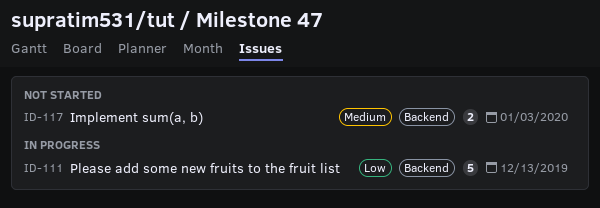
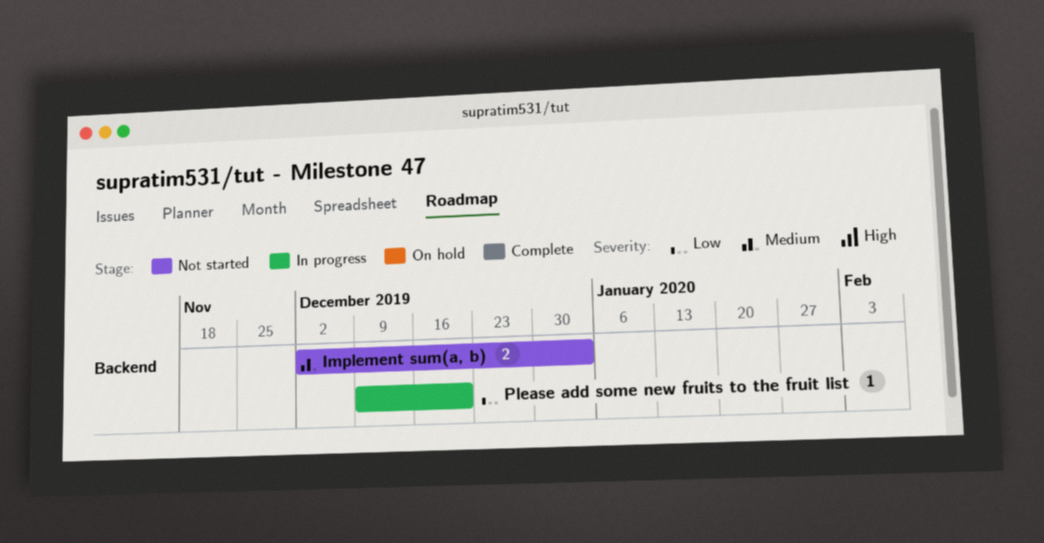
Please add some new fruits to the fruit list, estimate: 5 -> 1
Please add some new fruits to the fruit list, due: Dec 13 -> Dec 20

